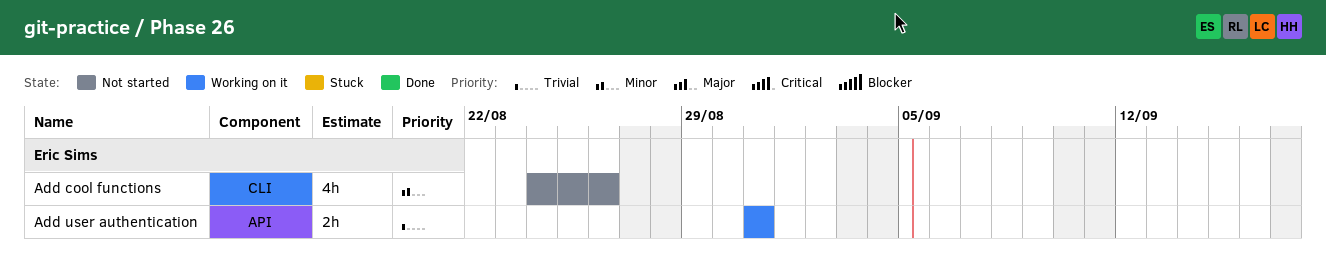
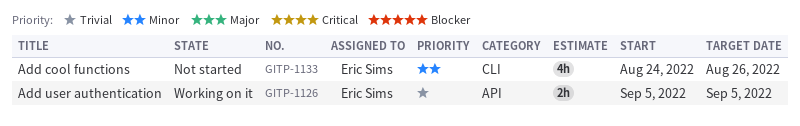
Add user authentication, start: Aug 31 -> Sep 5
Add user authentication, due: Aug 31 -> Sep 5

